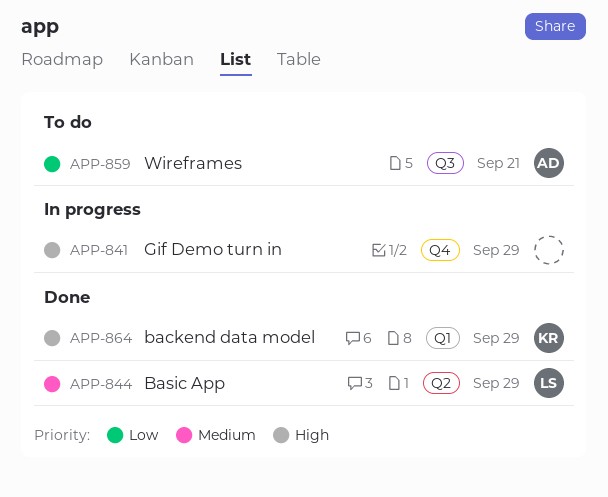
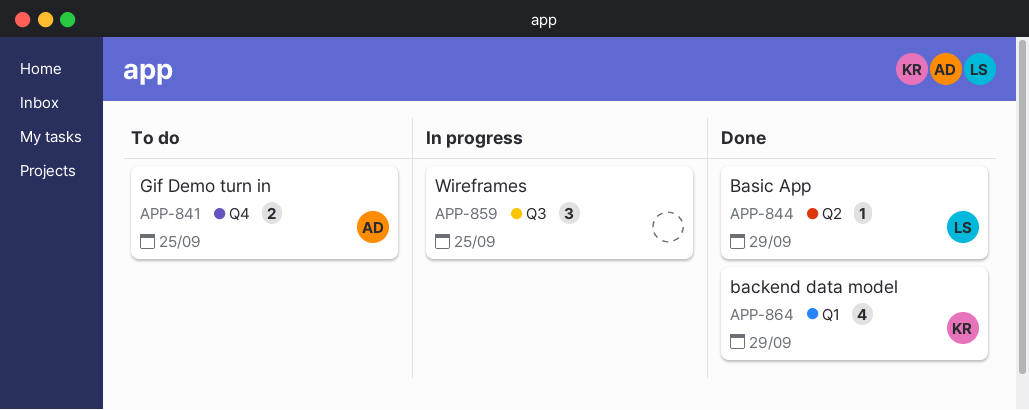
APP-841, status: In progress -> To do
APP-841, owner: none -> AD
APP-841, due: Sep 29 -> Sep 25
APP-859, status: To do -> In progress
APP-859, owner: AD -> none
APP-859, due: Sep 21 -> Sep 25

